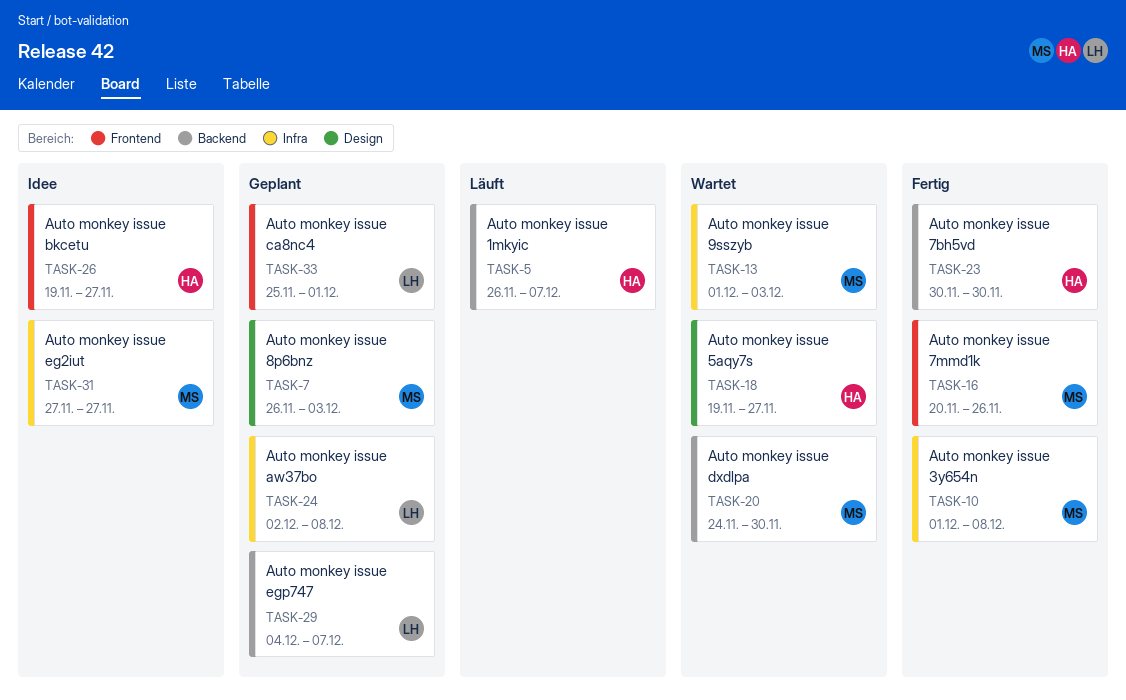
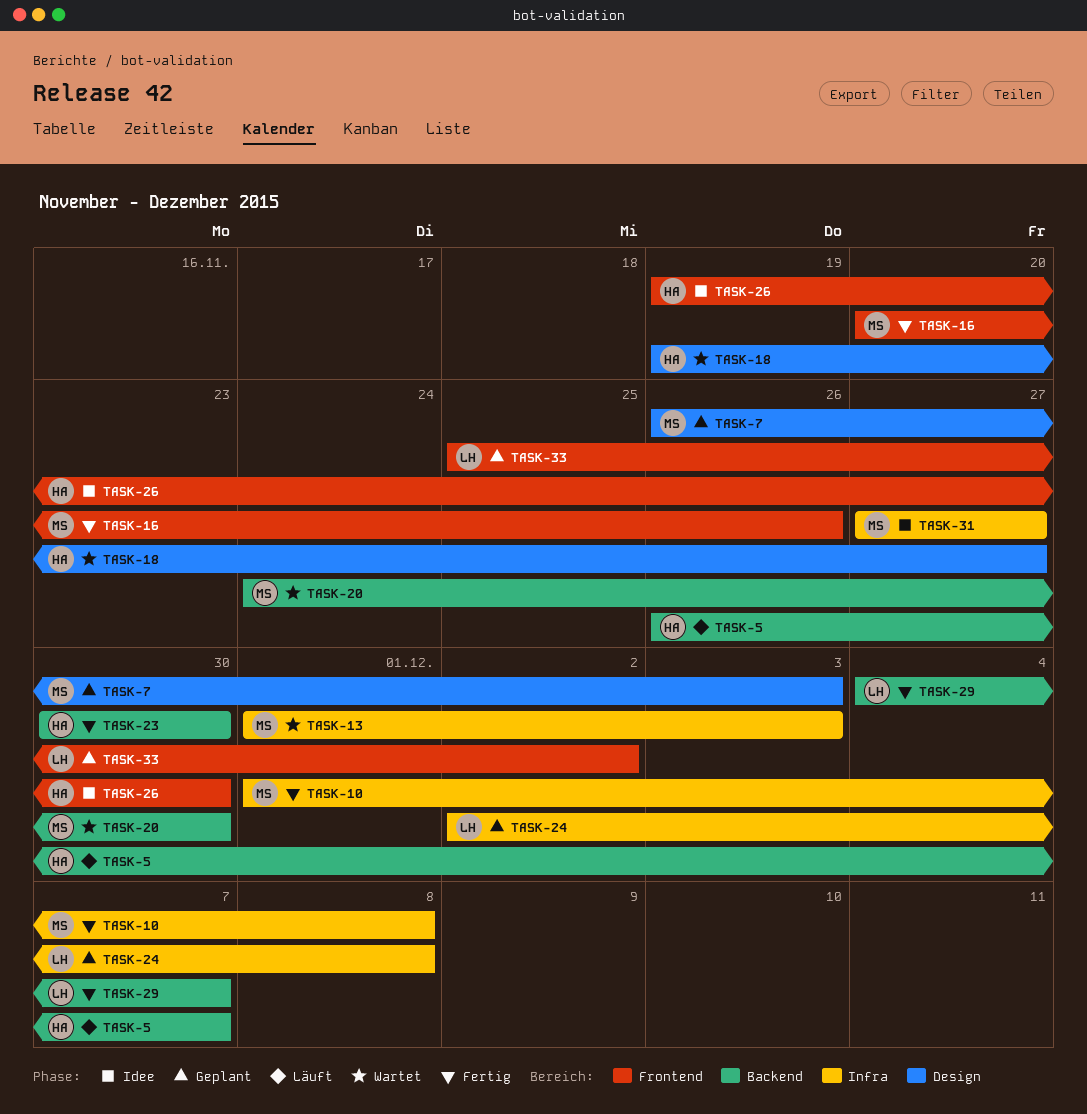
TASK-26, due: Nov 27 -> Nov 30
TASK-29, status: Geplant -> Fertig
TASK-33, due: Dec 1 -> Dec 2

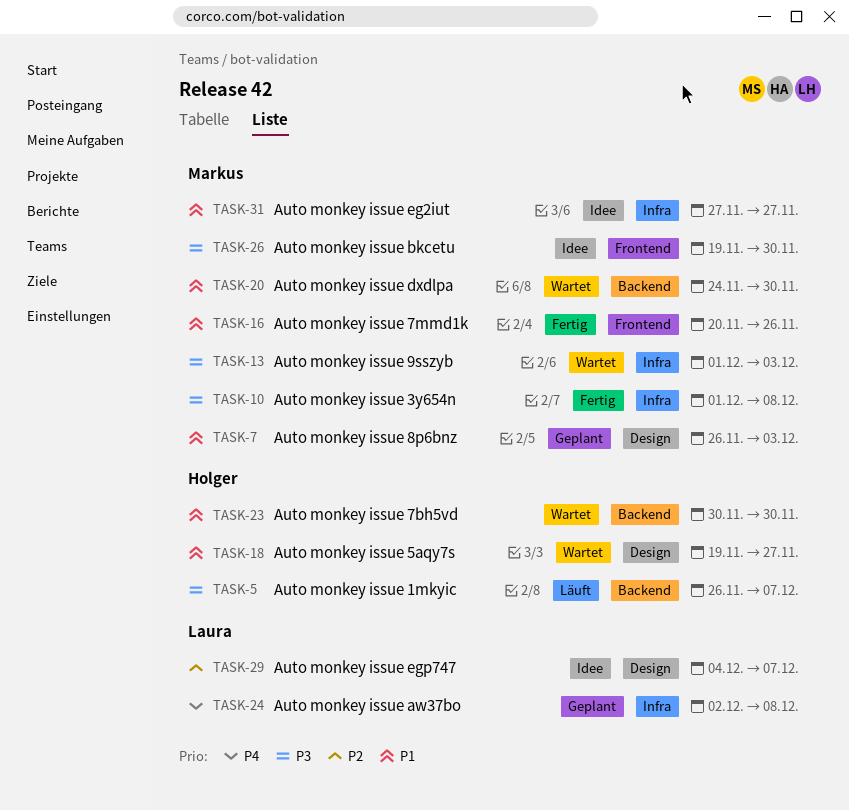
TASK-23, status: Fertig -> Wartet
TASK-26, owner: Holger -> Markus
TASK-29, status: Fertig -> Idee
TASK-29, label: Backend -> Design
TASK-33: present -> none

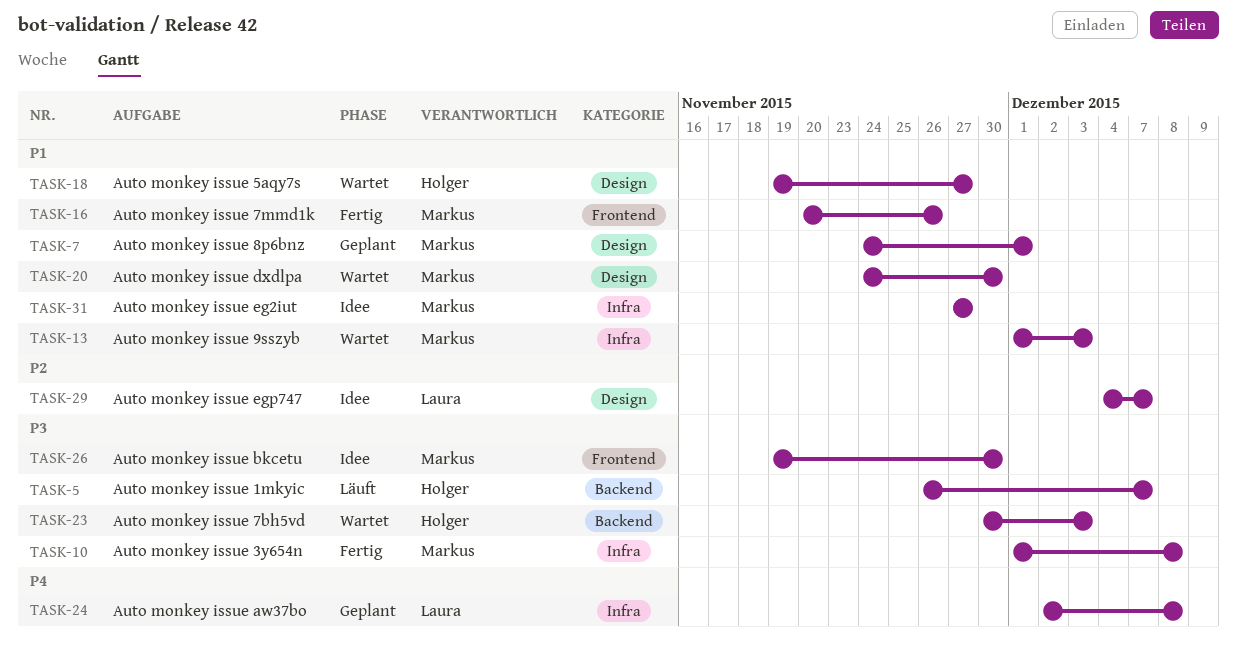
TASK-7, start: Nov 26 -> Nov 24
TASK-7, due: Dec 3 -> Dec 1
TASK-13, priority: P3 -> P1
TASK-20, label: Backend -> Design
TASK-23, priority: P1 -> P3
TASK-23, due: Nov 30 -> Dec 3

